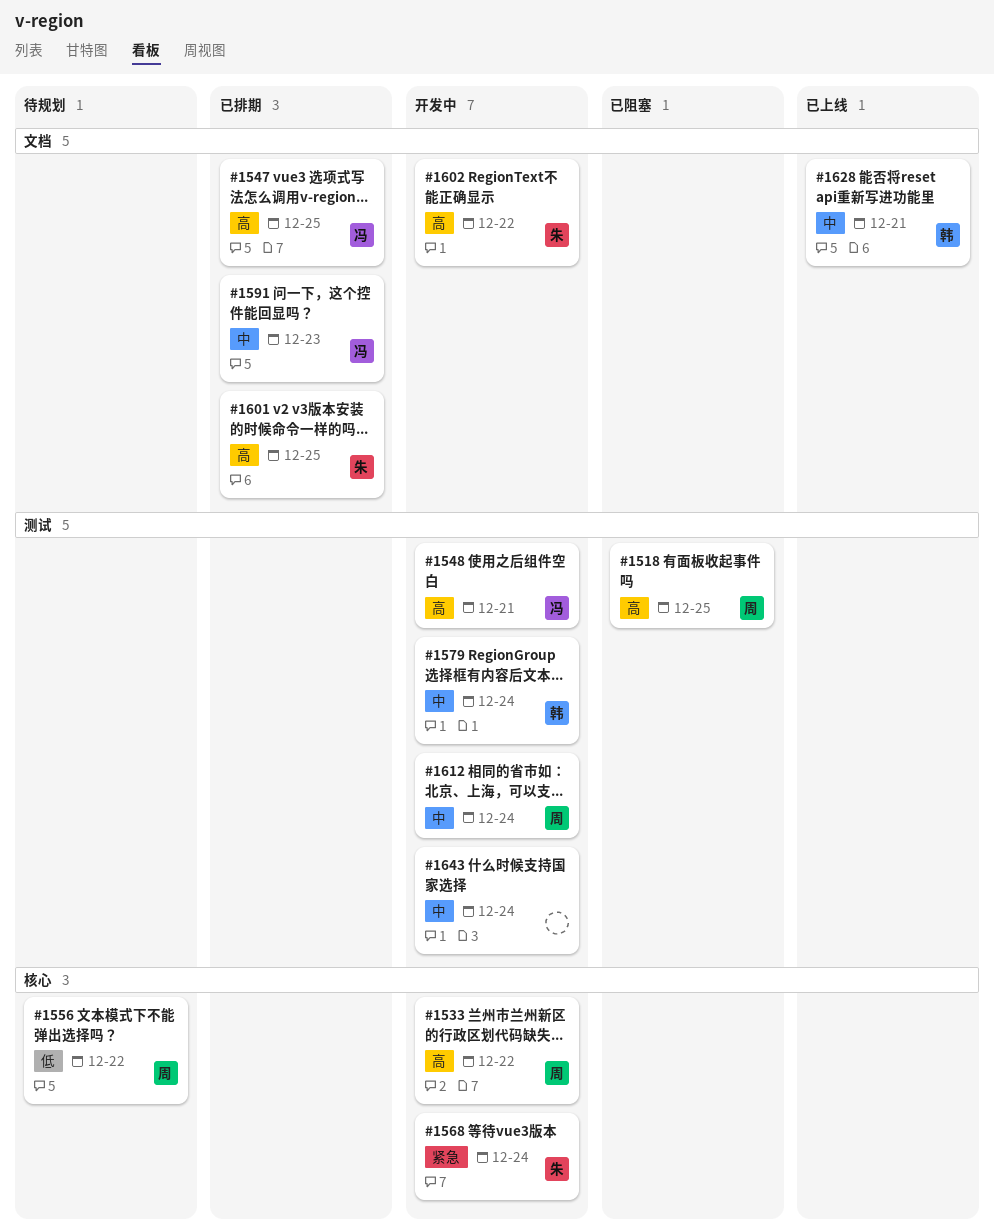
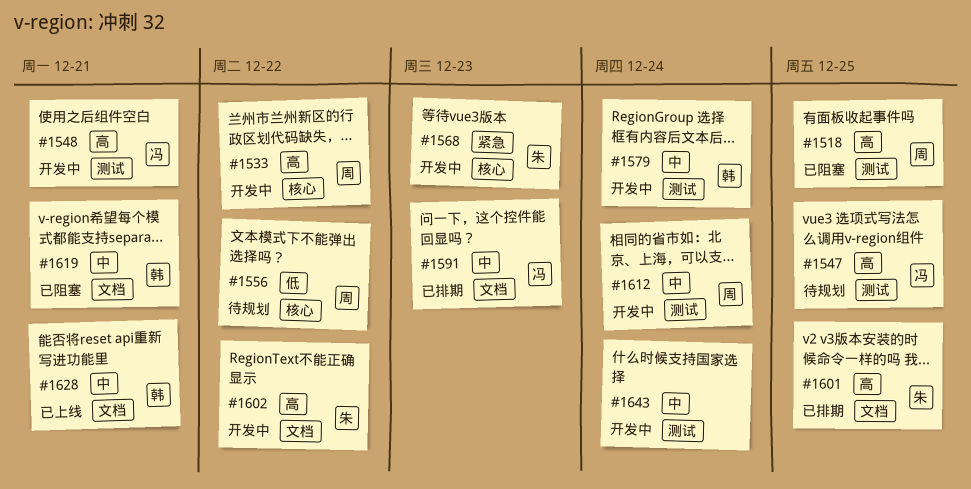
#1547, status: 已排期 -> 待规划
#1547, label: 文档 -> 测试
#1568, due: Dec 24 -> Dec 23
#1619: none -> present

